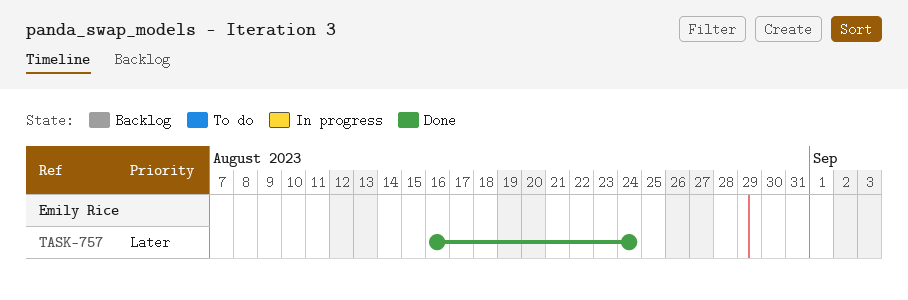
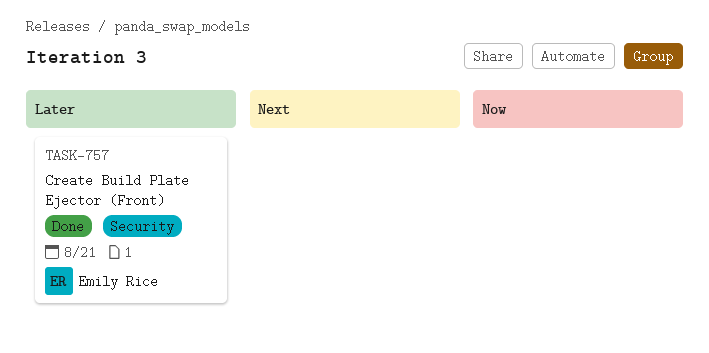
TASK-757, due: Aug 24 -> Aug 21

